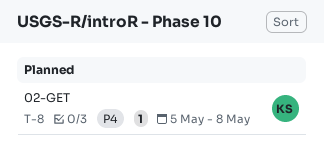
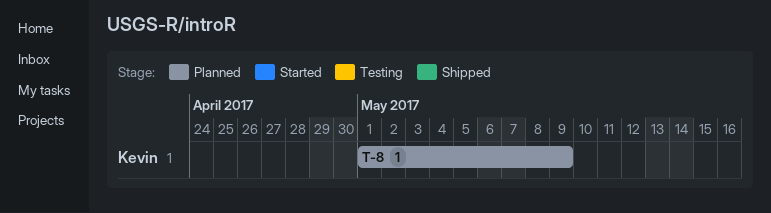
T-8, start: May 5 -> May 1
T-8, due: May 8 -> May 9

